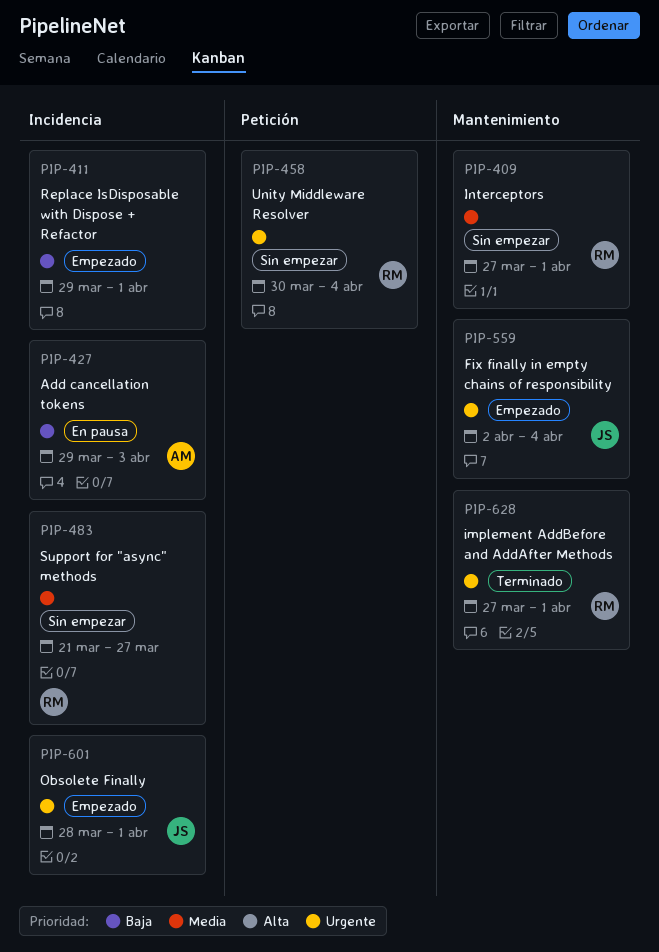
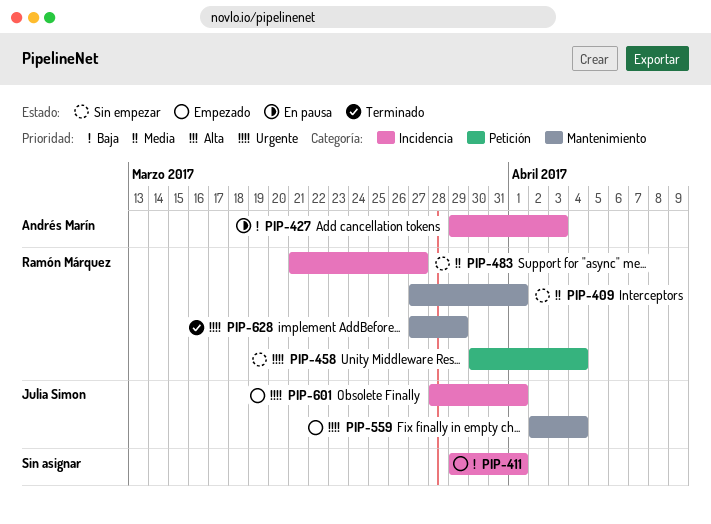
PIP-628, due: Apr 1 -> Mar 29

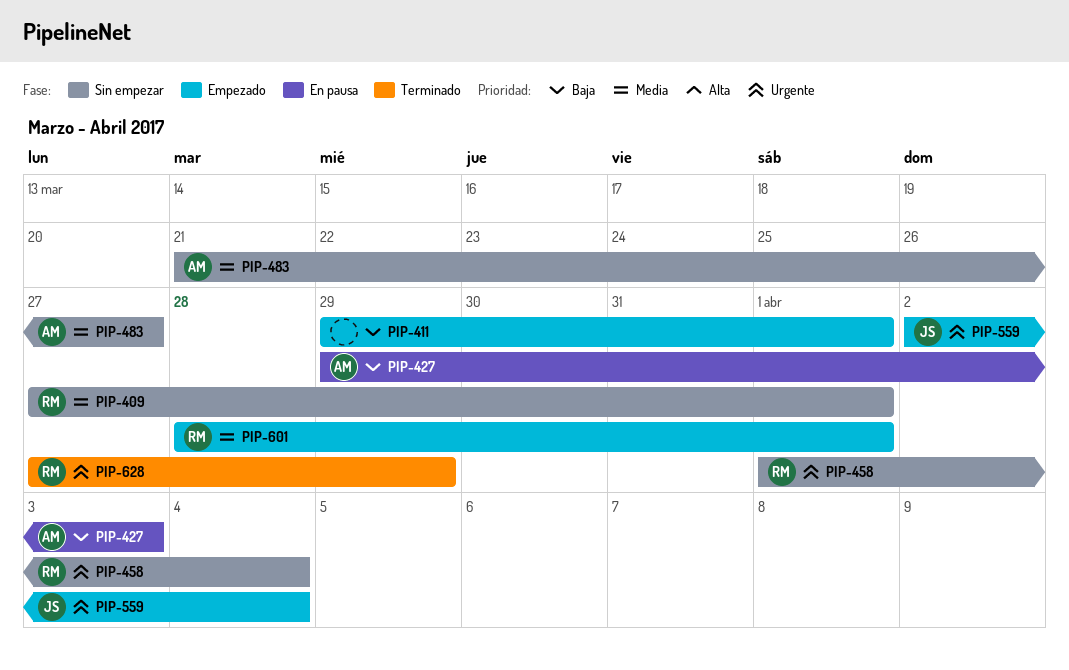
PIP-458, start: Mar 30 -> Apr 1
PIP-483, owner: Ramón Márquez -> Andrés Marín
PIP-601, owner: Julia Simon -> Ramón Márquez
PIP-601, priority: Urgente -> Media

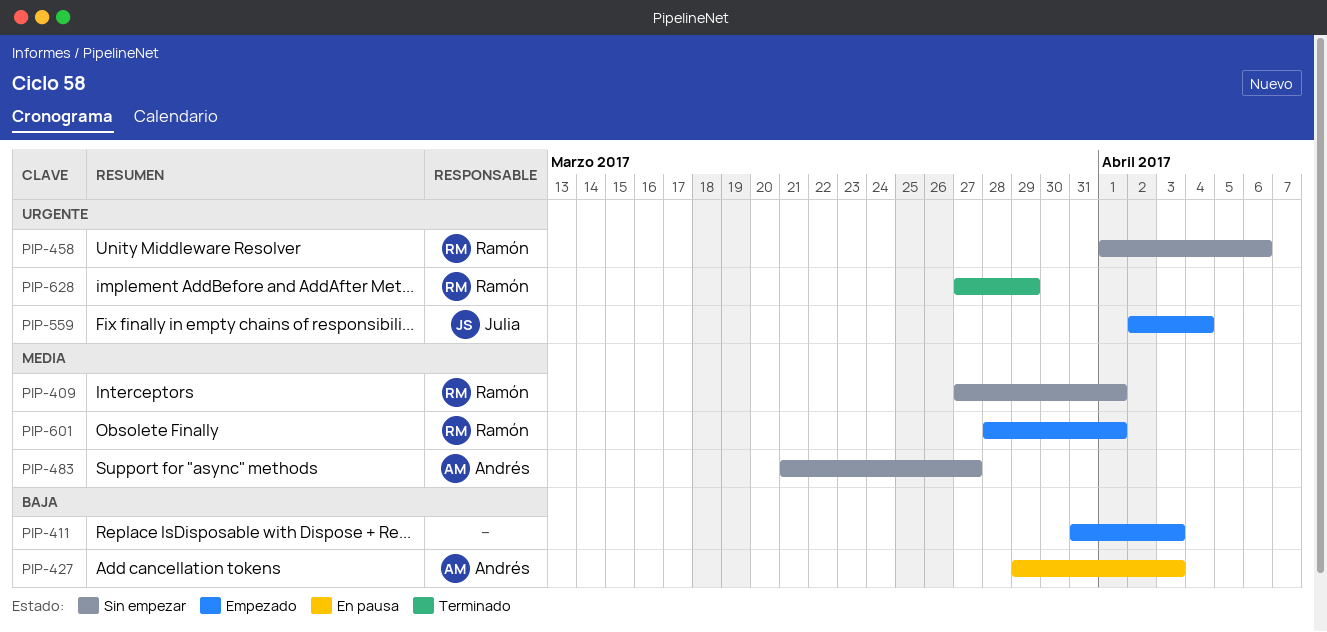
PIP-411, start: Mar 29 -> Mar 31
PIP-411, due: Apr 1 -> Apr 3
PIP-458, due: Apr 4 -> Apr 6

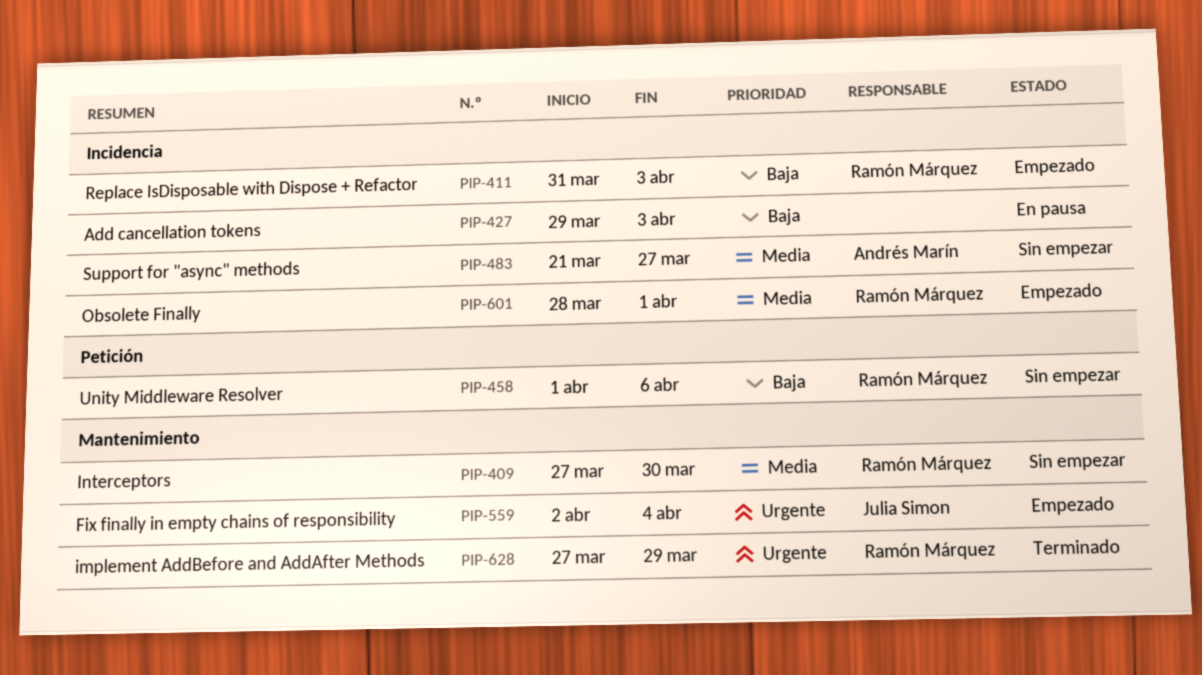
PIP-409, due: Apr 1 -> Mar 30
PIP-411, owner: none -> Ramón Márquez
PIP-427, owner: Andrés Marín -> none
PIP-458, priority: Urgente -> Baja

